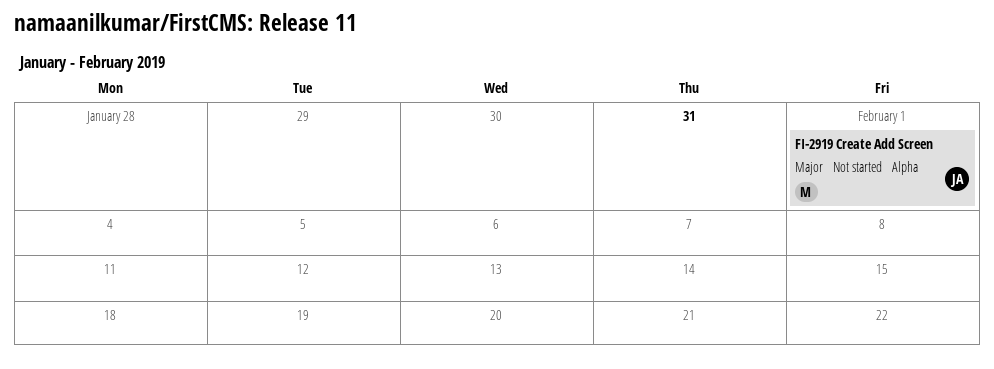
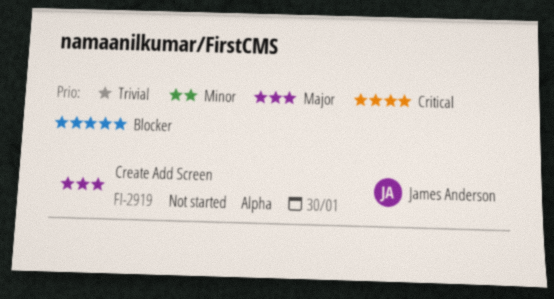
FI-2919, due: Feb 1 -> Jan 30

